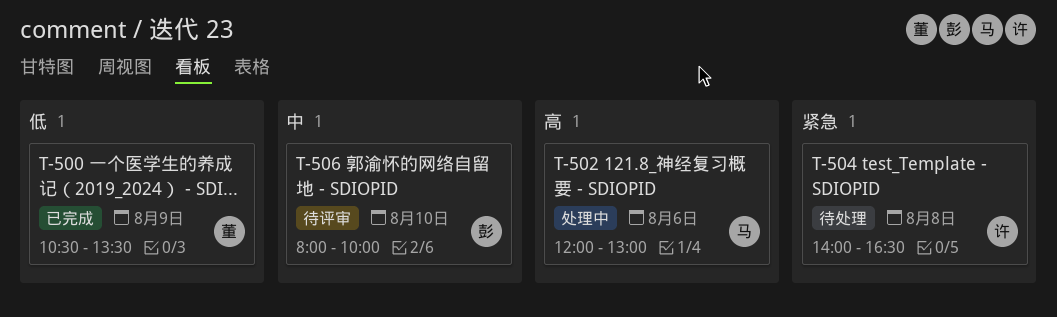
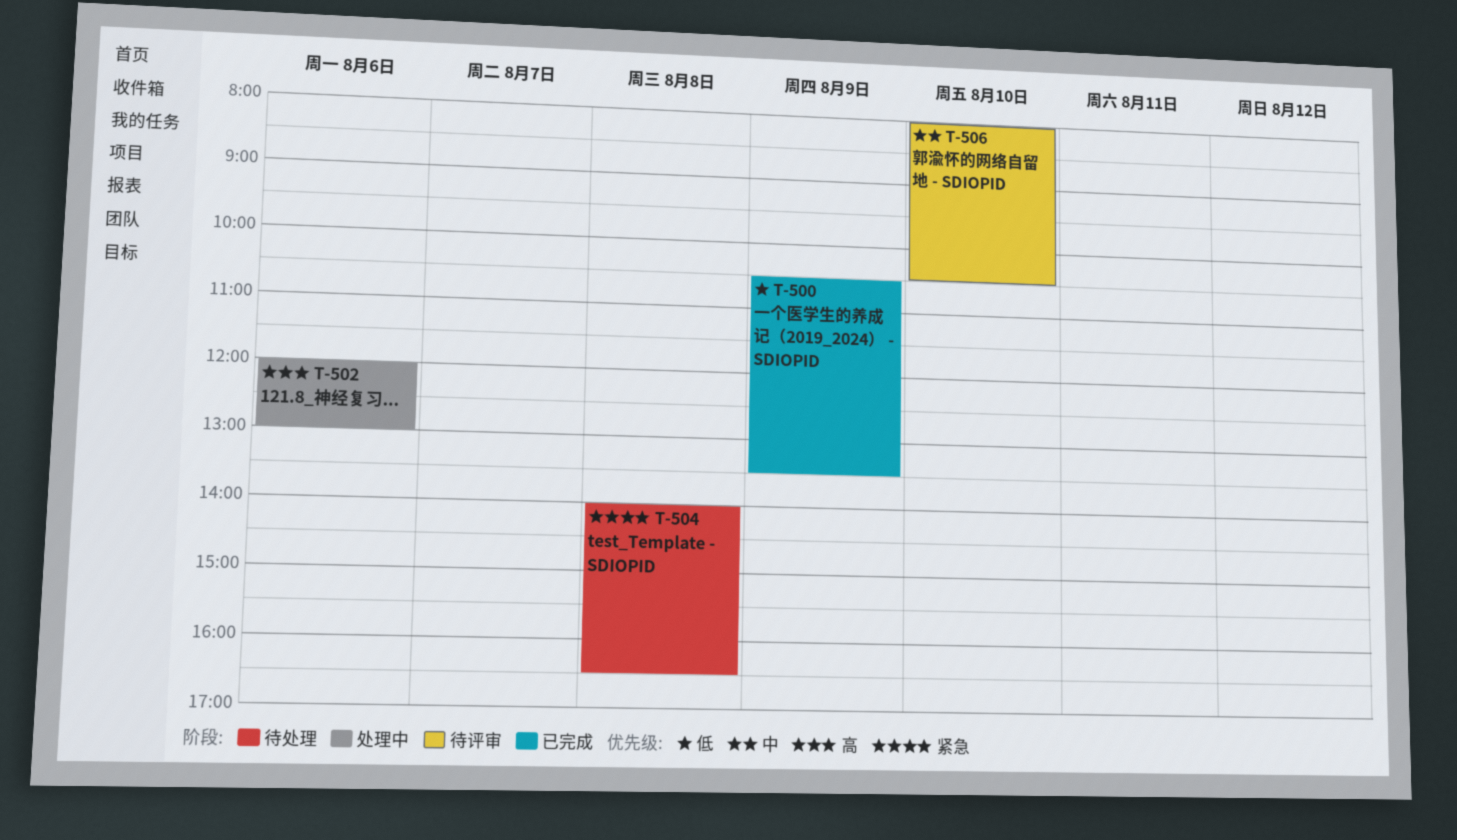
T-506, ends: 10:00 -> 10:30

